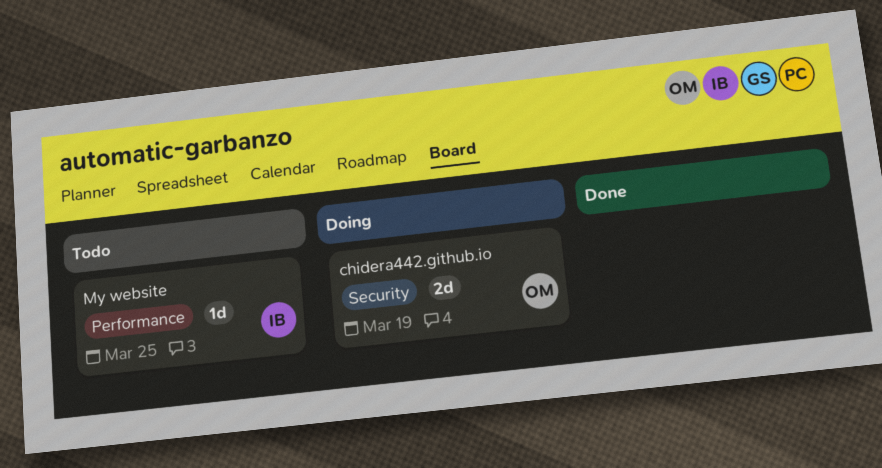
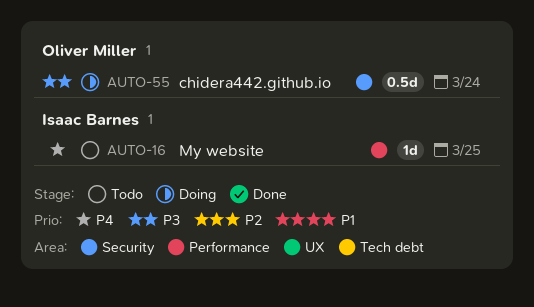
chidera442.github.io, estimate: 2d -> 0.5d
chidera442.github.io, due: Mar 19 -> Mar 24

